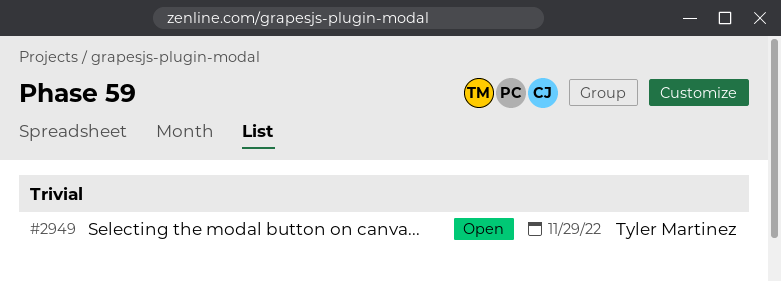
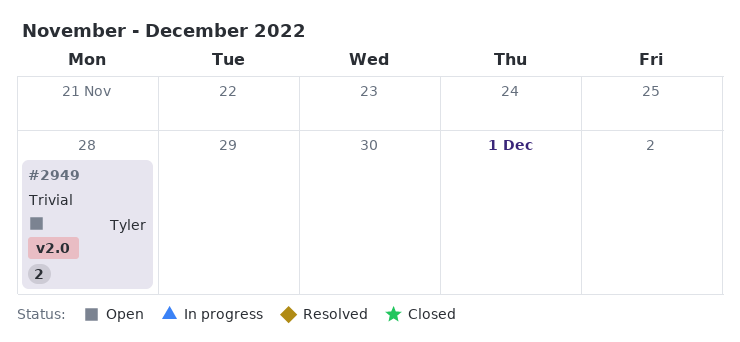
#2949, due: Nov 29 -> Nov 28

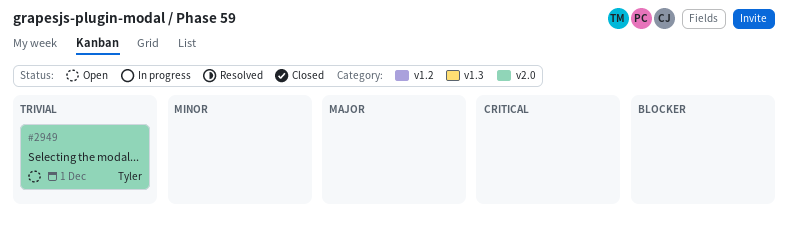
#2949, due: Nov 28 -> Dec 1

